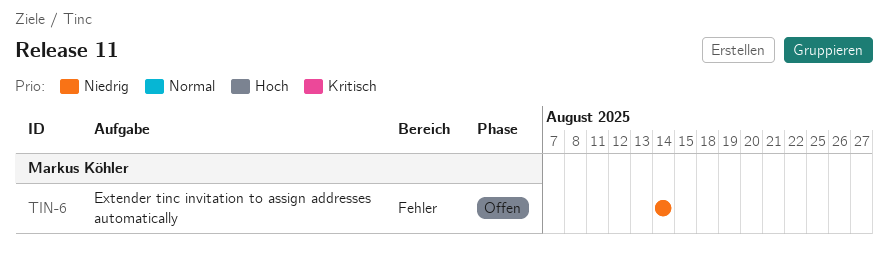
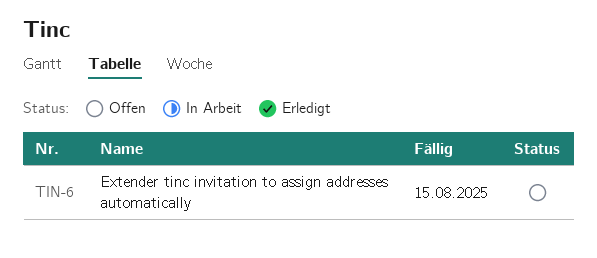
TIN-6, due: Aug 14 -> Aug 15

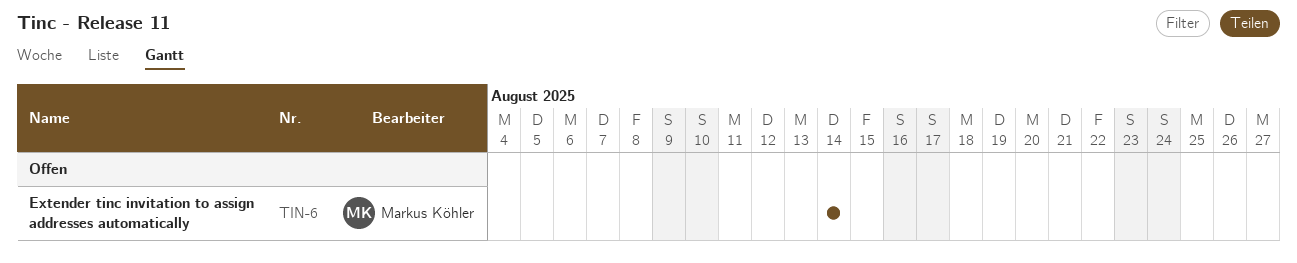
TIN-6, due: Aug 15 -> Aug 14

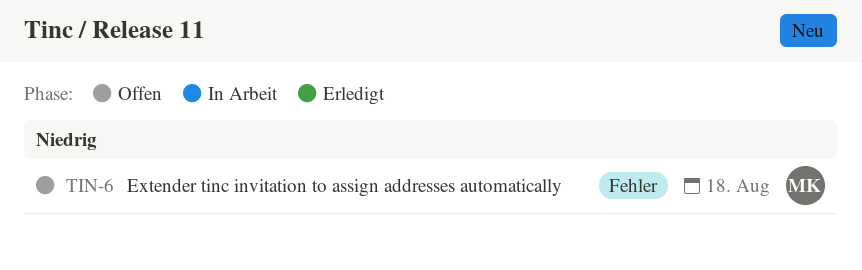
TIN-6, due: Aug 14 -> Aug 18

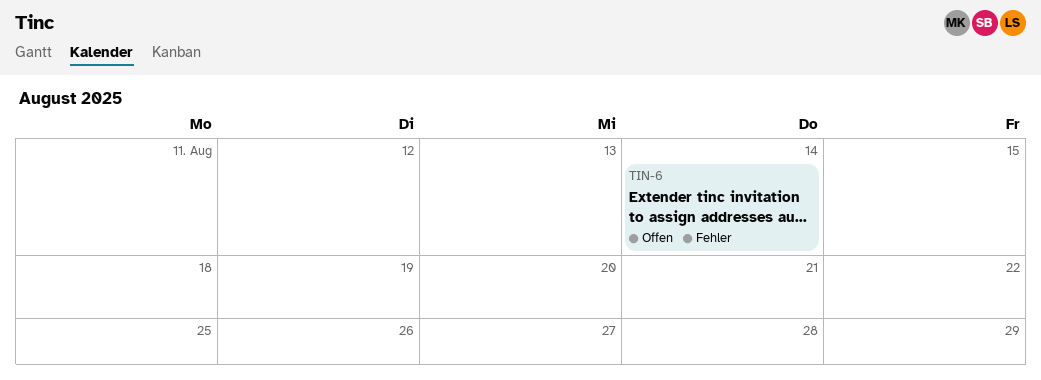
TIN-6, due: Aug 18 -> Aug 14

